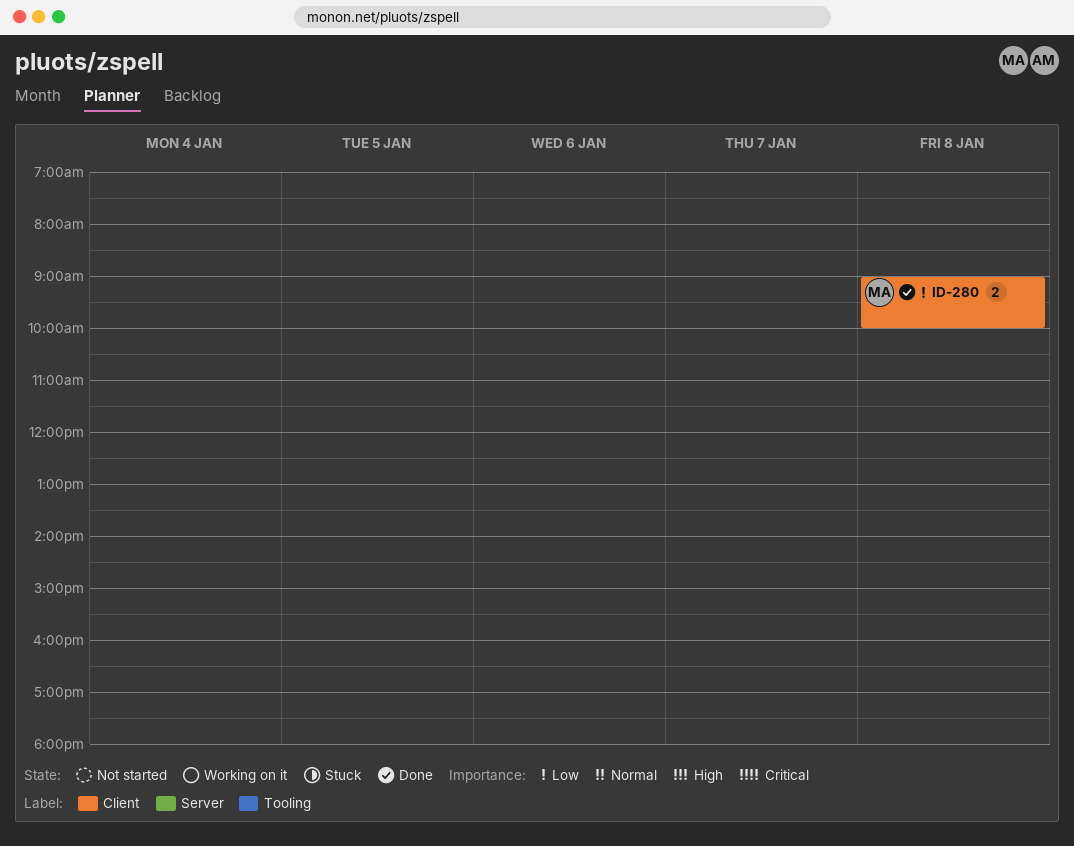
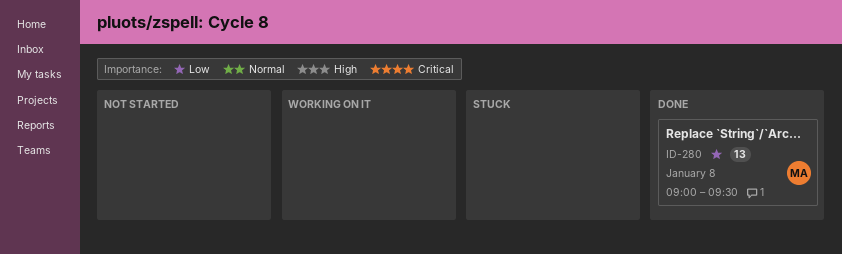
ID-280, estimate: 2 -> 13
ID-280, ends: 10:00 -> 09:30

